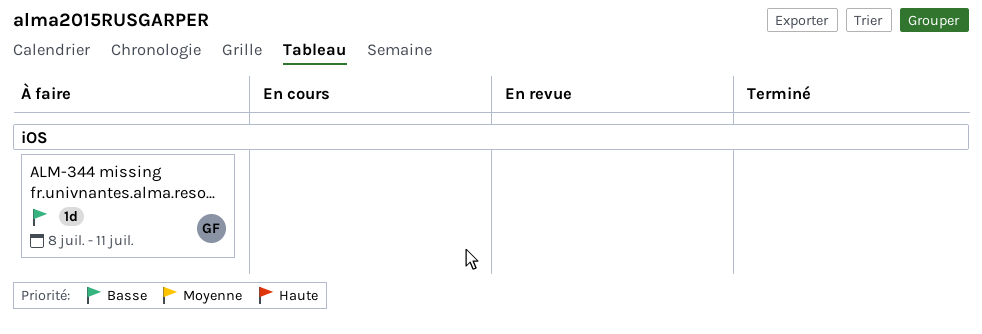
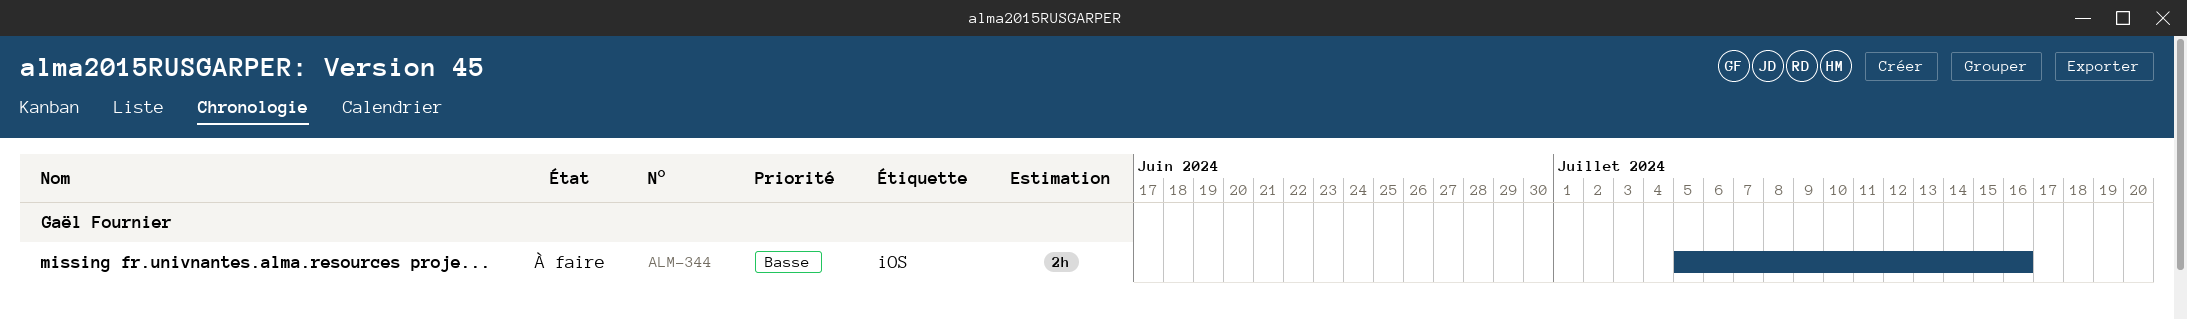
ALM-344, estimate: 1d -> 2h
ALM-344, start: Jul 8 -> Jul 5
ALM-344, due: Jul 11 -> Jul 16

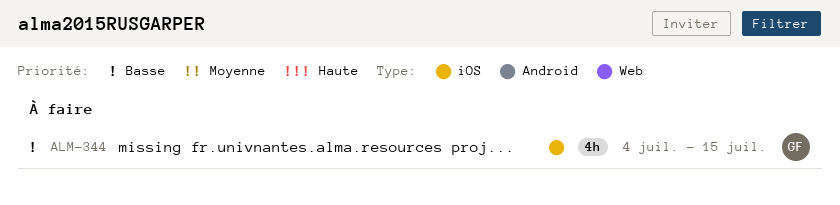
ALM-344, estimate: 2h -> 4h
ALM-344, start: Jul 5 -> Jul 4
ALM-344, due: Jul 16 -> Jul 15

